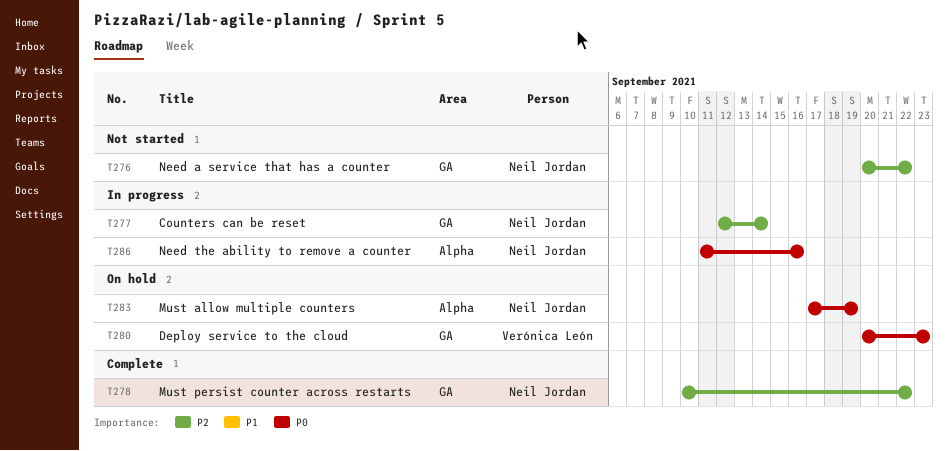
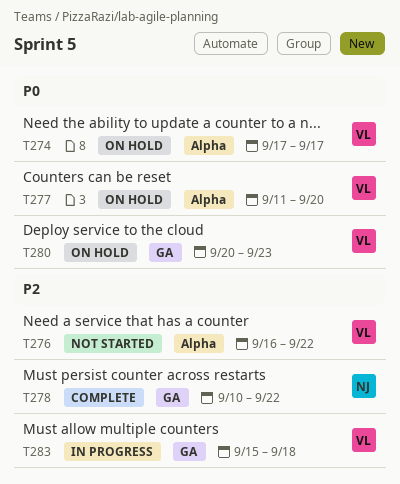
T274: none -> present
T276, owner: Neil Jordan -> Verónica León
T276, label: GA -> Alpha
T276, start: Sep 20 -> Sep 16
T277, status: In progress -> On hold
T277, owner: Neil Jordan -> Verónica León
T277, priority: P2 -> P0
T277, label: GA -> Alpha
T277, start: Sep 12 -> Sep 11
T277, due: Sep 14 -> Sep 20
T283, status: On hold -> In progress
T283, owner: Neil Jordan -> Verónica León
T283, priority: P0 -> P2
T283, label: Alpha -> GA
T283, start: Sep 17 -> Sep 15
T283, due: Sep 19 -> Sep 18
T286: present -> none

